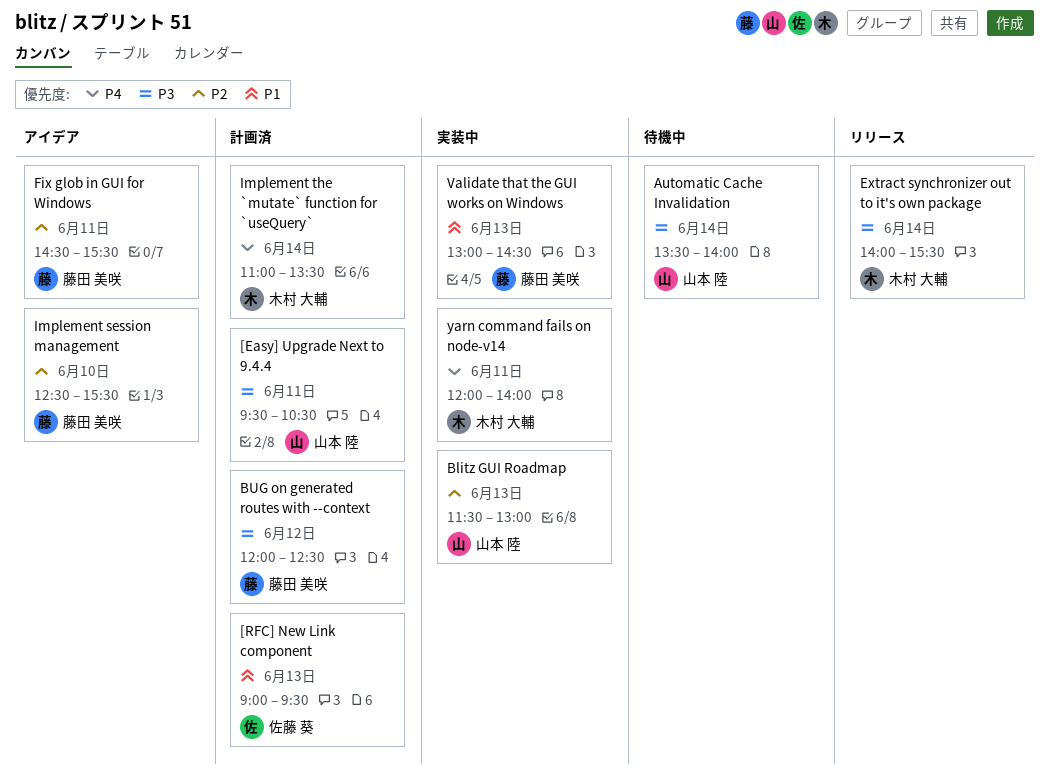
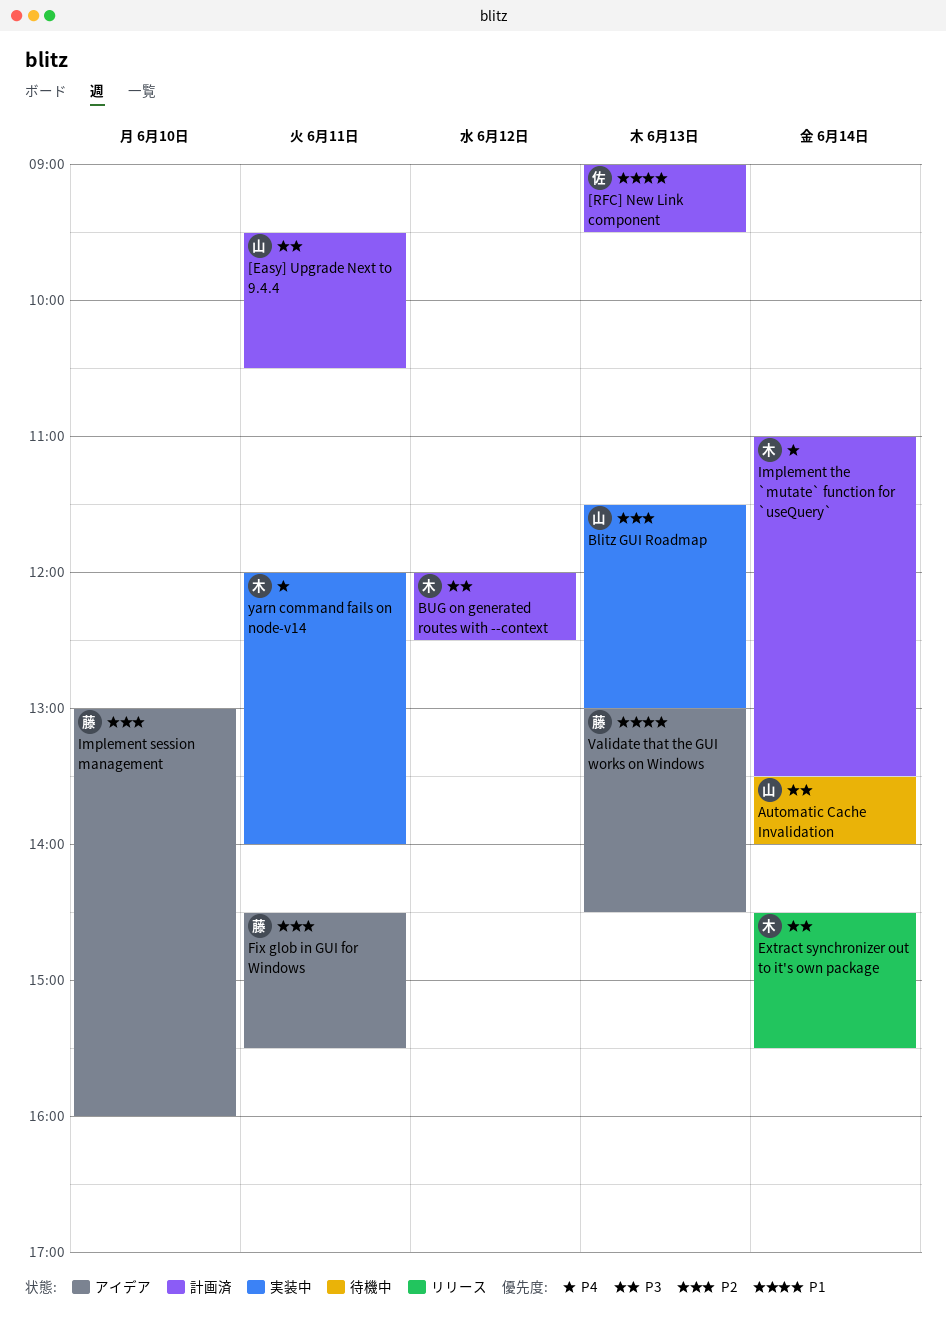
BUG on generated routes with --context, owner: 藤田 美咲 -> 木村 大輔
Extract synchronizer out to it's own package, begins: 14:00 -> 14:30
Implement session management, begins: 12:30 -> 13:00
Implement session management, ends: 15:30 -> 16:00
Validate that the GUI works on Windows, status: 実装中 -> アイデア

